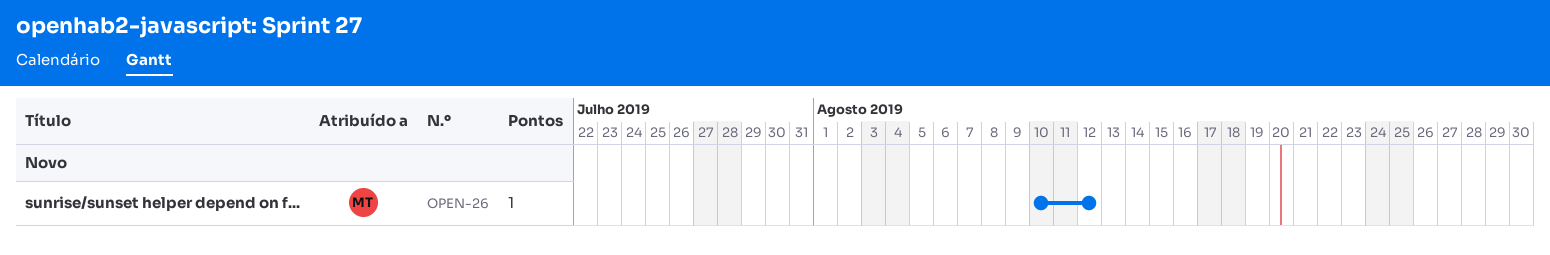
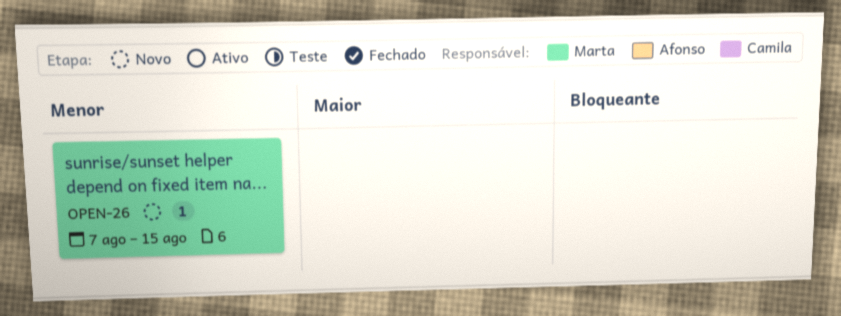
OPEN-26, start: Aug 10 -> Aug 7
OPEN-26, due: Aug 12 -> Aug 15

